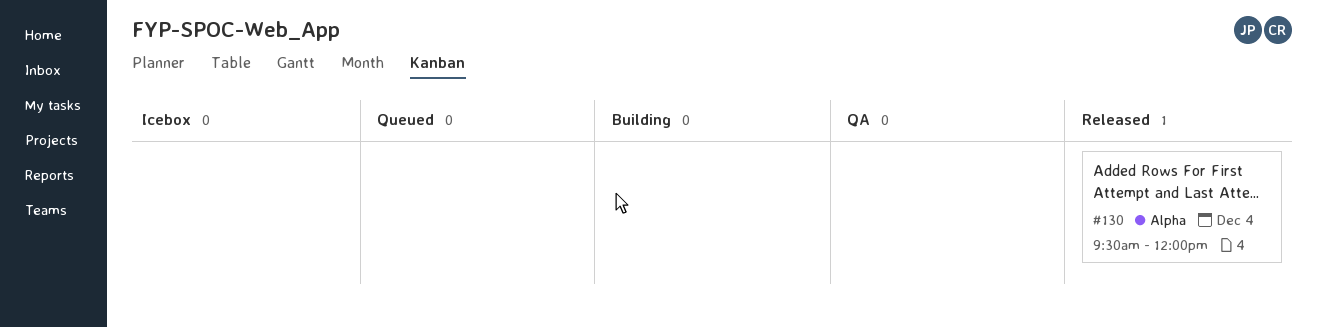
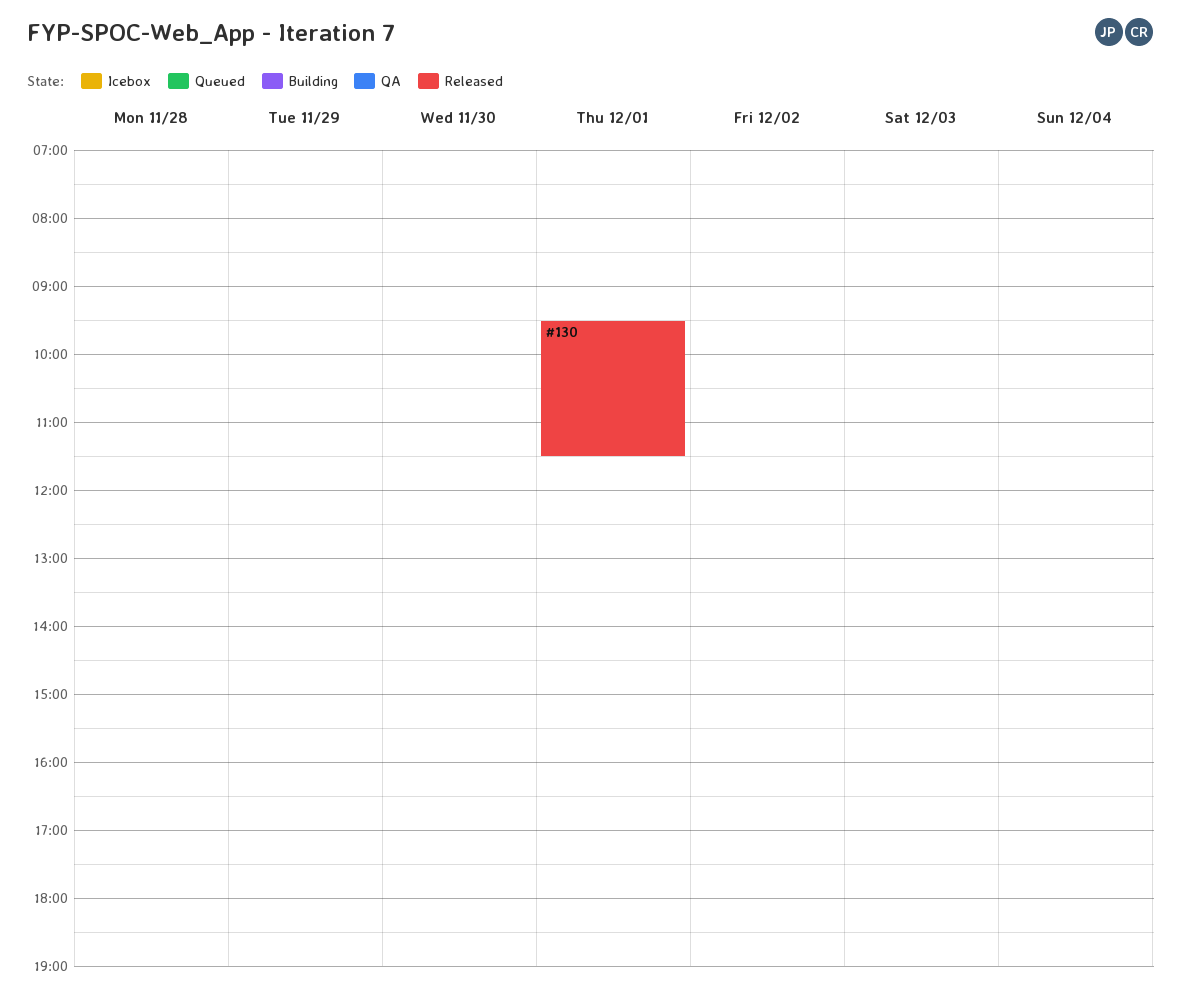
#130, day: Dec 4 -> Dec 1
#130, ends: 12:00 -> 11:30

